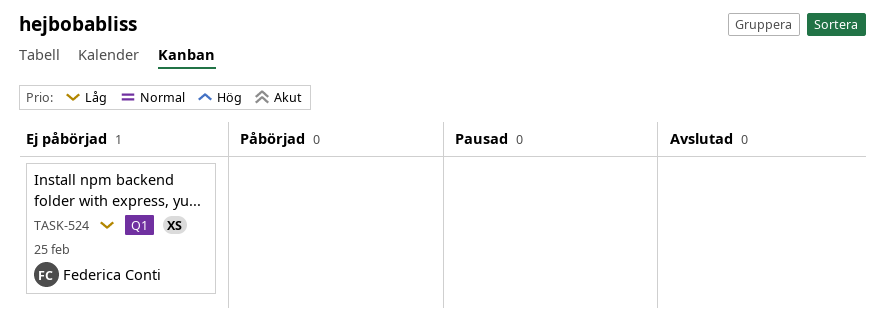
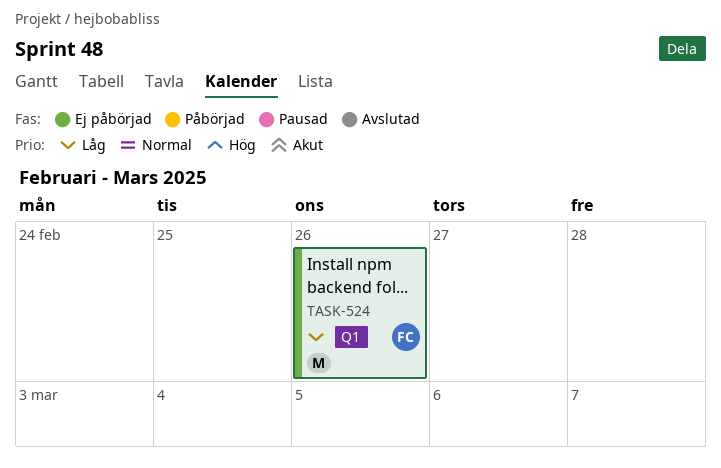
TASK-524, estimate: XS -> M
TASK-524, due: Feb 25 -> Feb 26

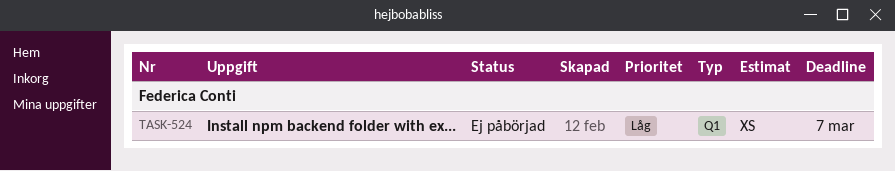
TASK-524, estimate: M -> XS
TASK-524, due: Feb 26 -> Mar 7

